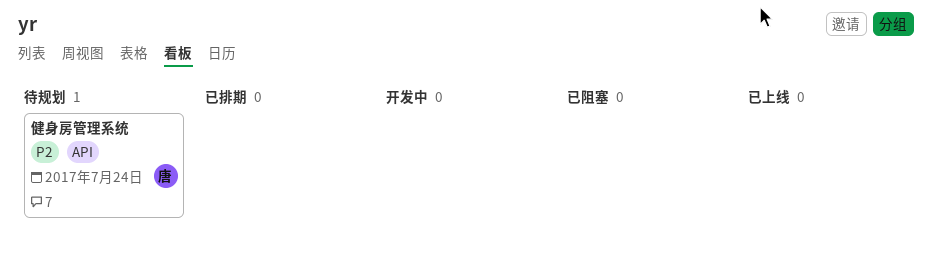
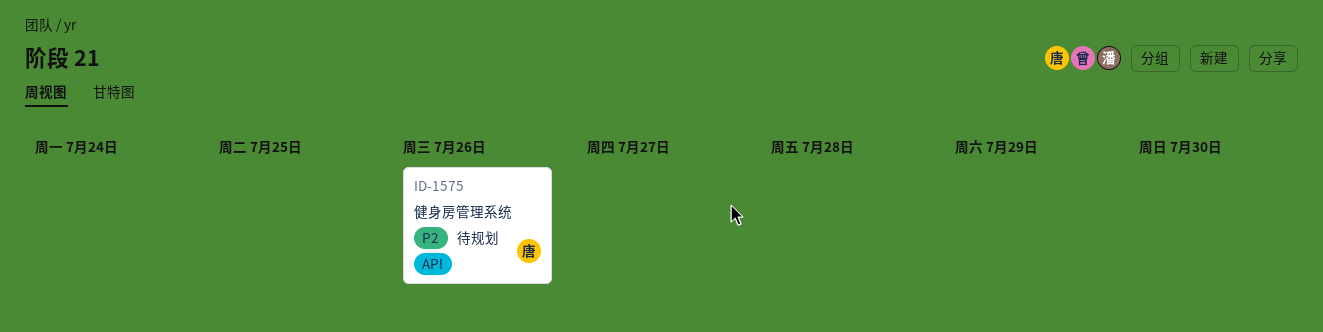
健身房管理系统, due: Jul 24 -> Jul 26

